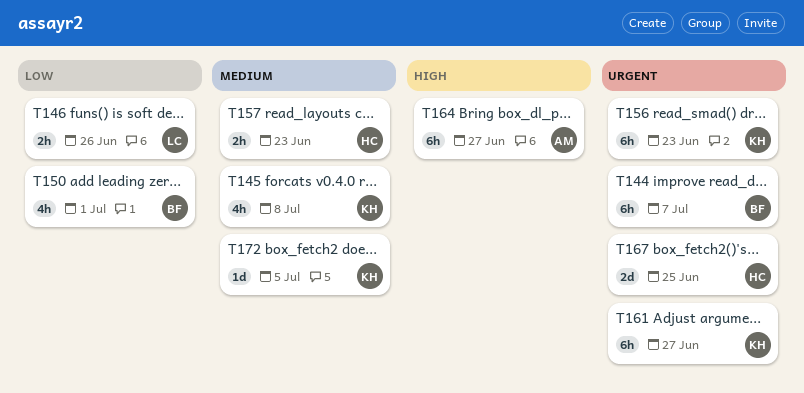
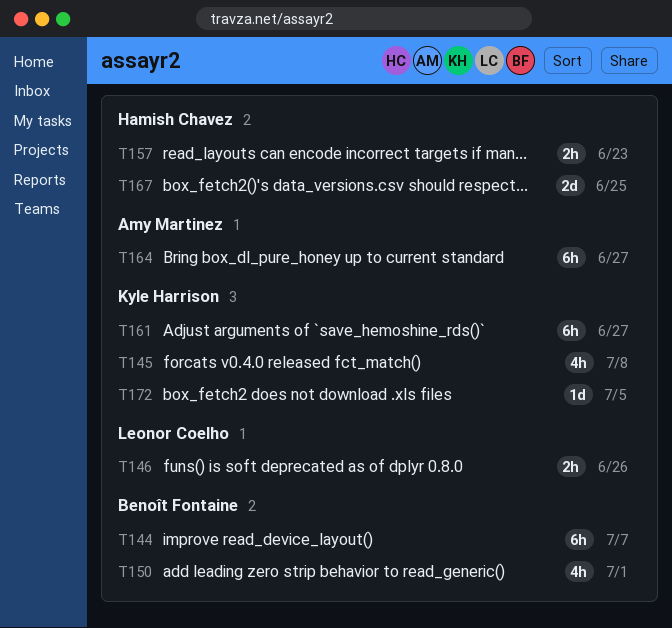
T156: present -> none

